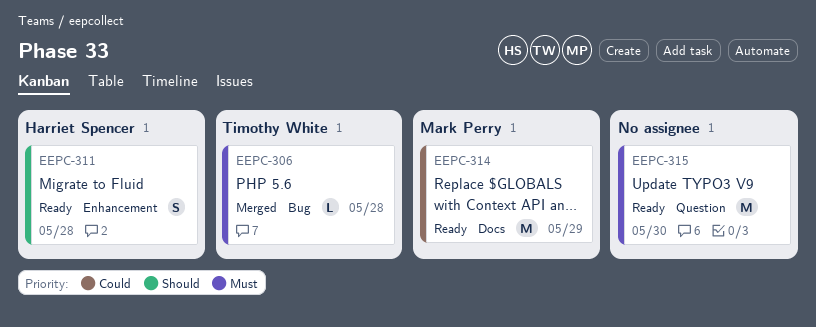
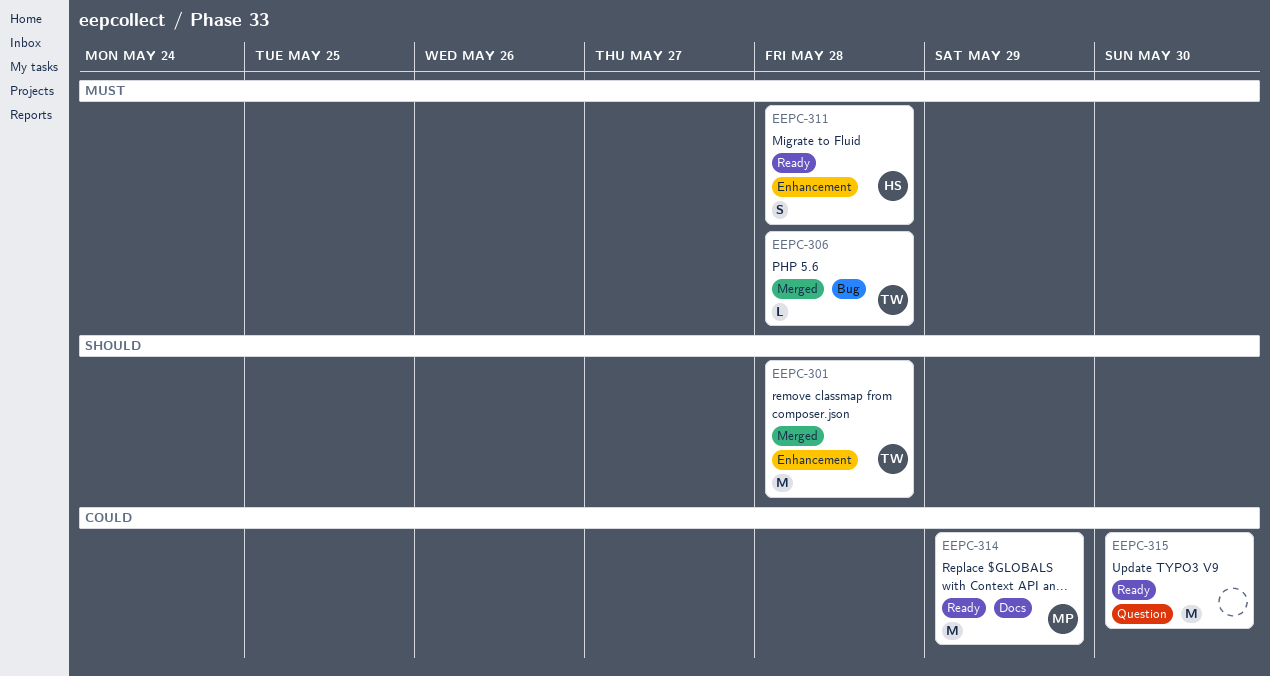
EEPC-301: none -> present
EEPC-311, priority: Should -> Must
EEPC-315, priority: Must -> Could

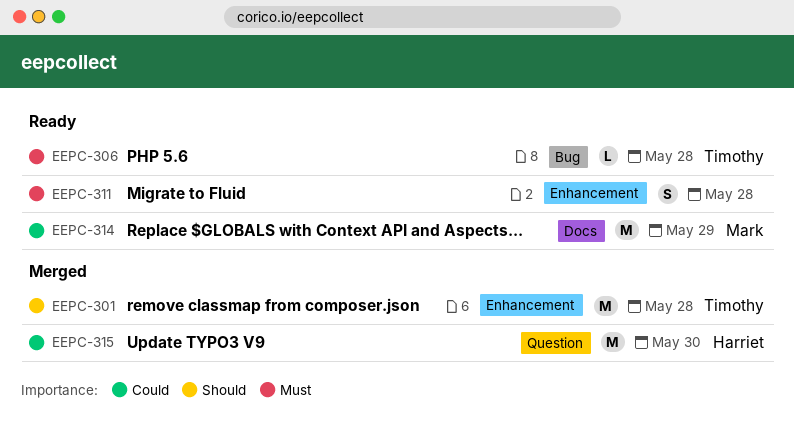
EEPC-306, status: Merged -> Ready
EEPC-311, owner: Harriet -> none
EEPC-315, status: Ready -> Merged
EEPC-315, owner: none -> Harriet

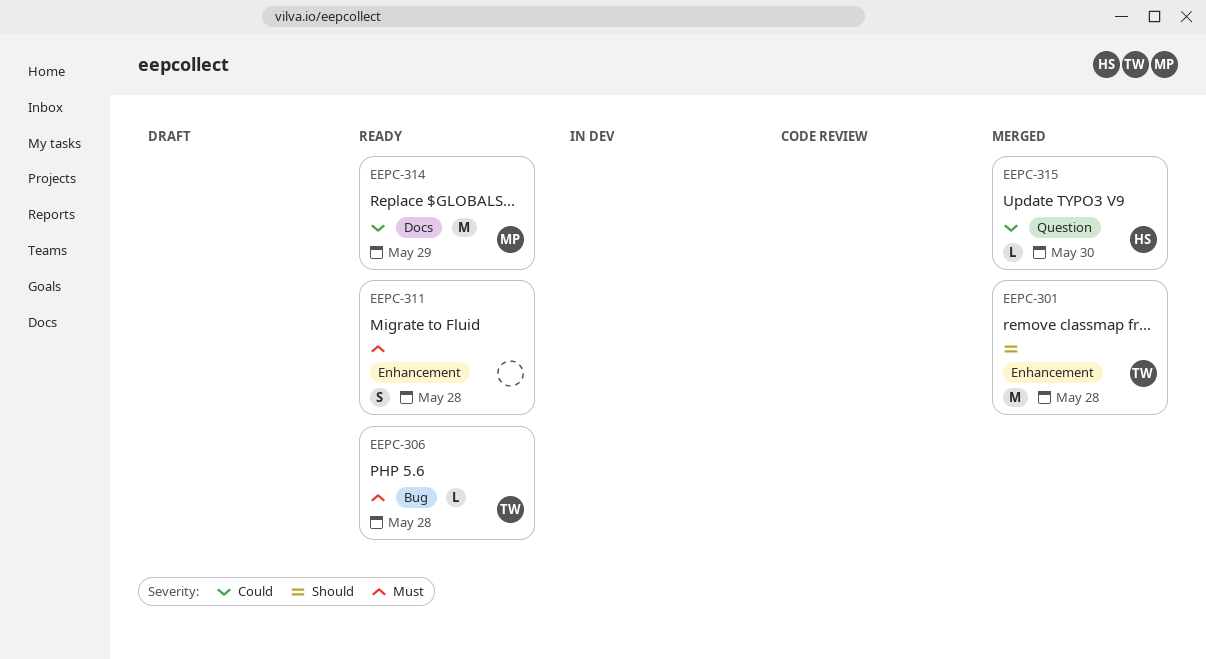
EEPC-315, estimate: M -> L

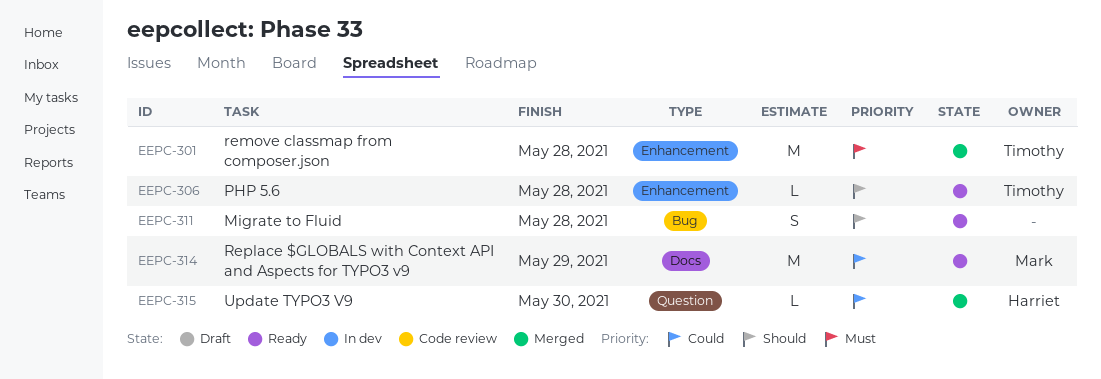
EEPC-301, priority: Should -> Must
EEPC-306, priority: Must -> Should
EEPC-306, label: Bug -> Enhancement
EEPC-311, priority: Must -> Should
EEPC-311, label: Enhancement -> Bug

